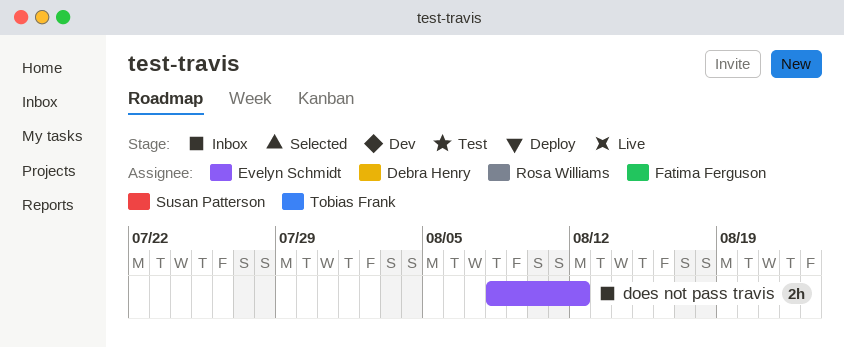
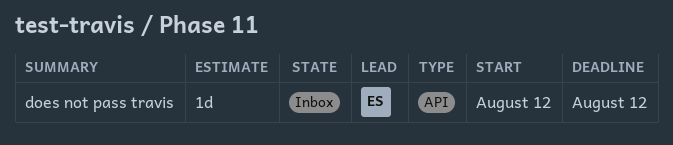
does not pass travis, estimate: 2h -> 1d
does not pass travis, start: Aug 8 -> Aug 12

